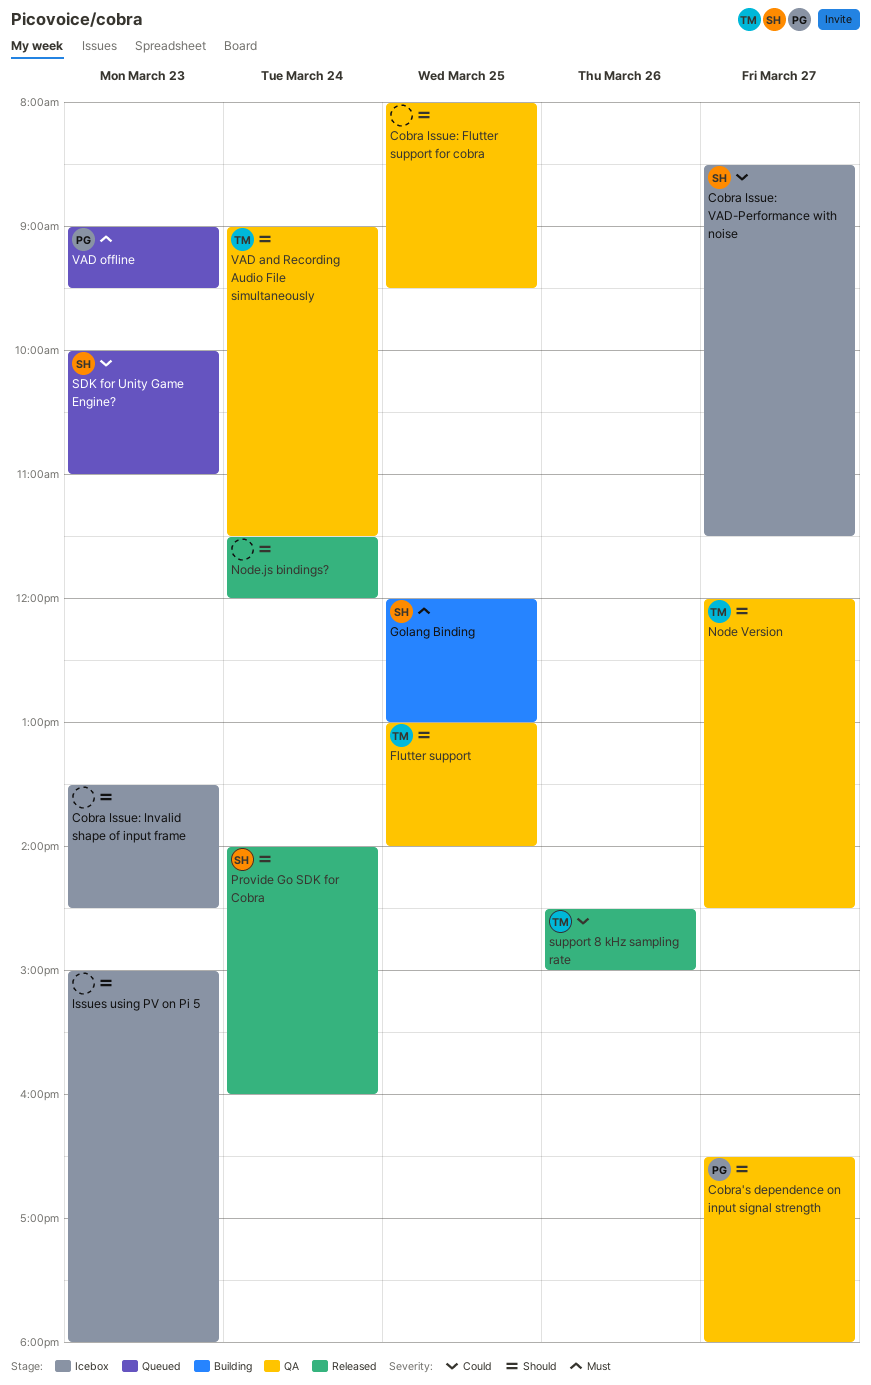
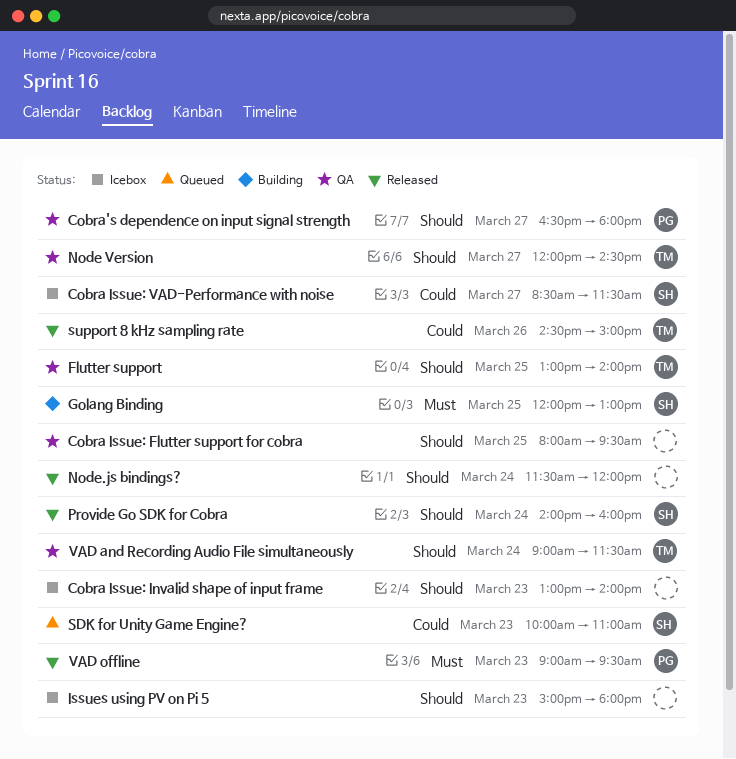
Cobra Issue: Invalid shape of input frame, begins: 13:30 -> 13:00
Cobra Issue: Invalid shape of input frame, ends: 14:30 -> 14:00
VAD offline, status: Queued -> Released

